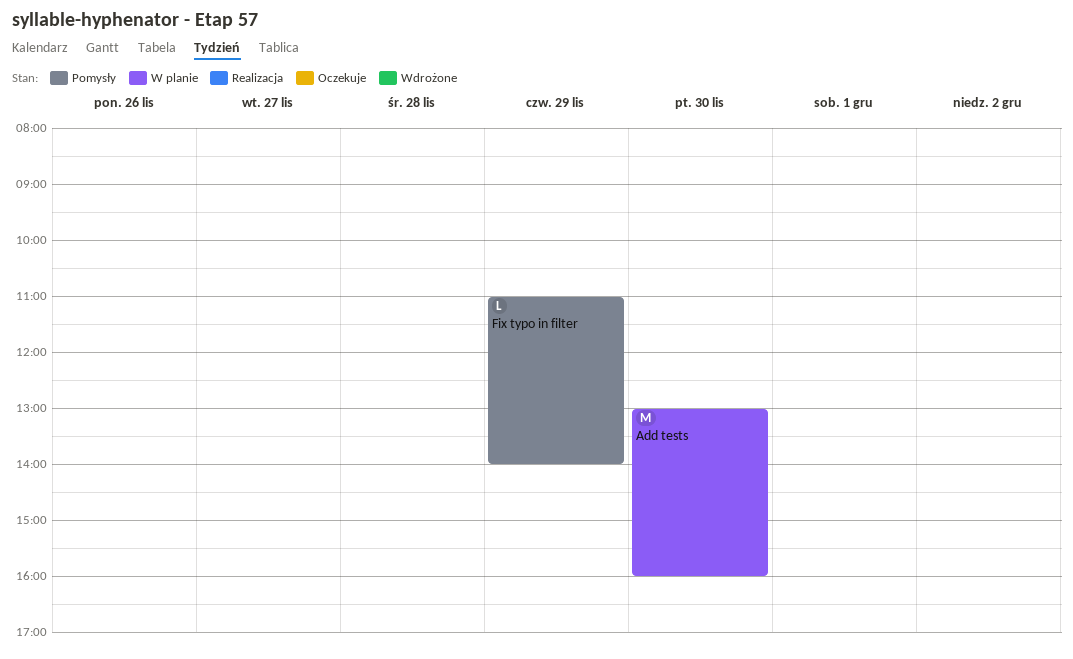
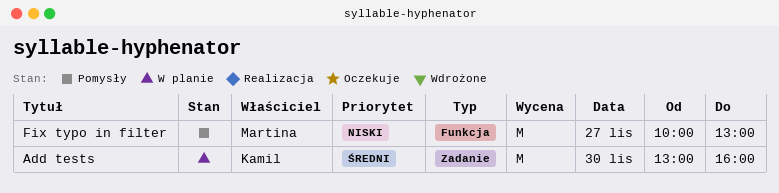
Fix typo in filter, estimate: L -> M
Fix typo in filter, day: Nov 29 -> Nov 27
Fix typo in filter, begins: 11:00 -> 10:00
Fix typo in filter, ends: 14:00 -> 13:00

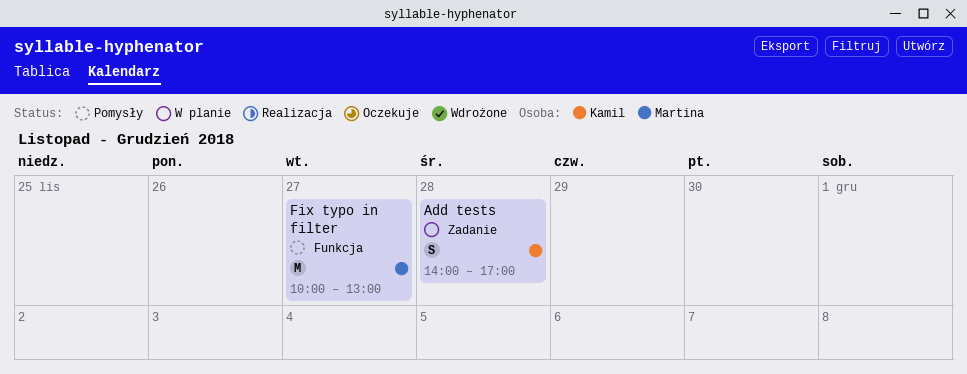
Add tests, estimate: M -> S
Add tests, day: Nov 30 -> Nov 28
Add tests, begins: 13:00 -> 14:00
Add tests, ends: 16:00 -> 17:00

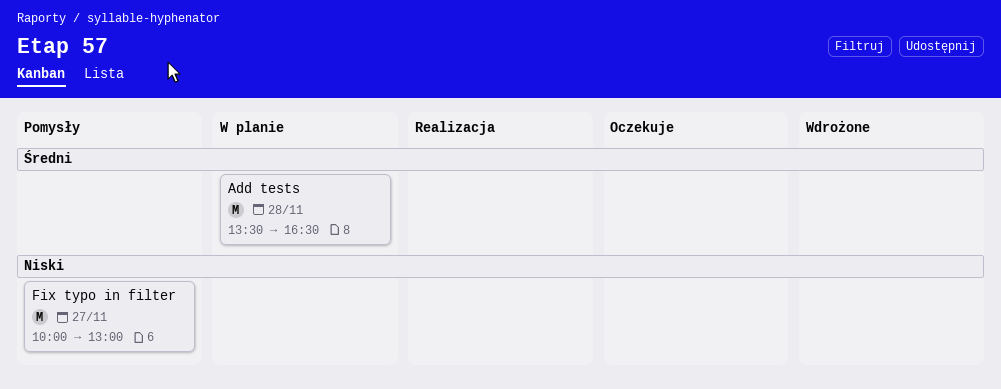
Add tests, estimate: S -> M
Add tests, begins: 14:00 -> 13:30
Add tests, ends: 17:00 -> 16:30

